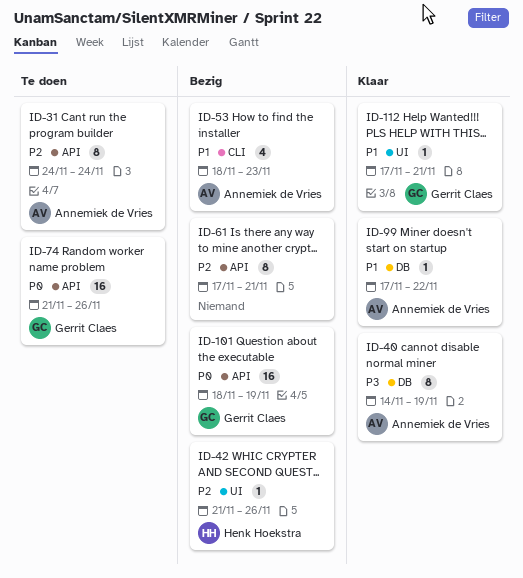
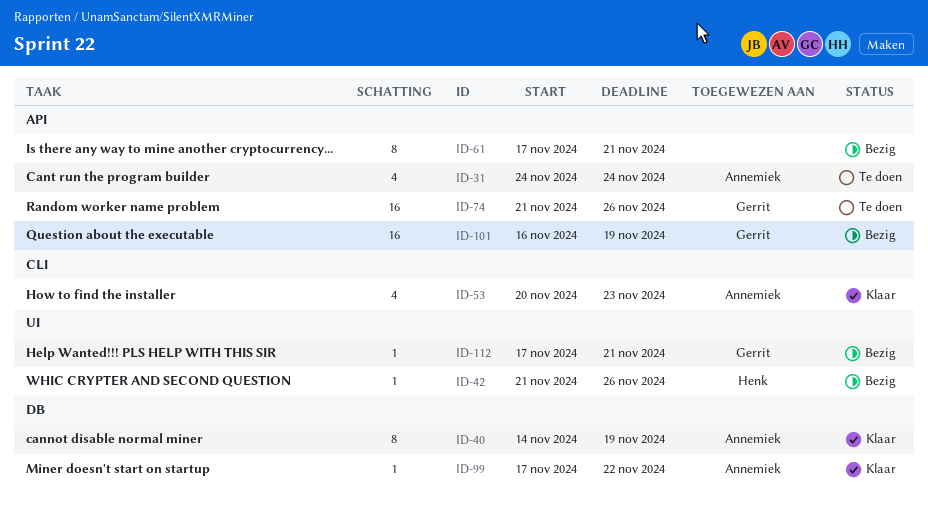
ID-31, estimate: 8 -> 4
ID-53, status: Bezig -> Klaar
ID-53, start: Nov 18 -> Nov 20
ID-101, start: Nov 18 -> Nov 16
ID-112, status: Klaar -> Bezig

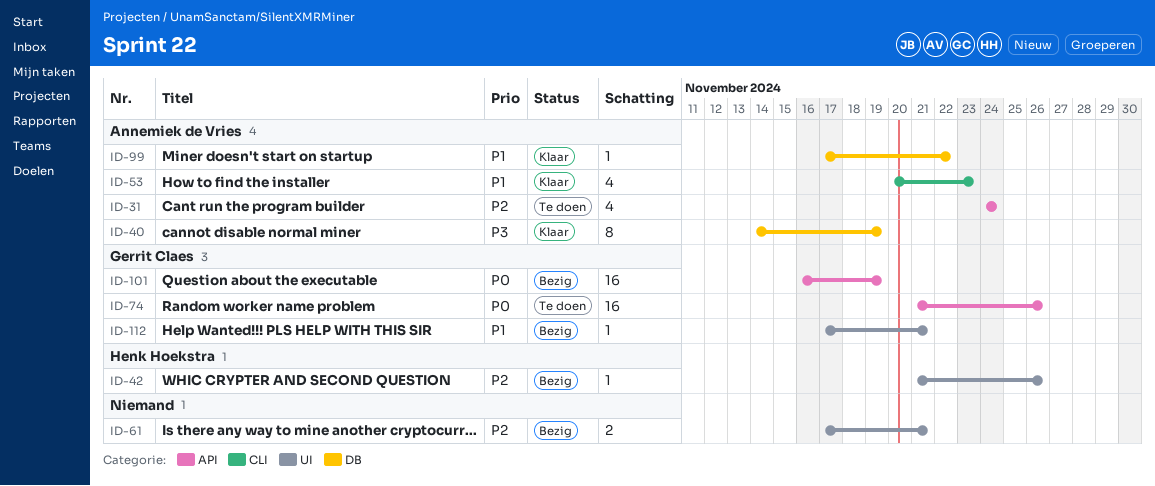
ID-61, label: API -> UI
ID-61, estimate: 8 -> 2

